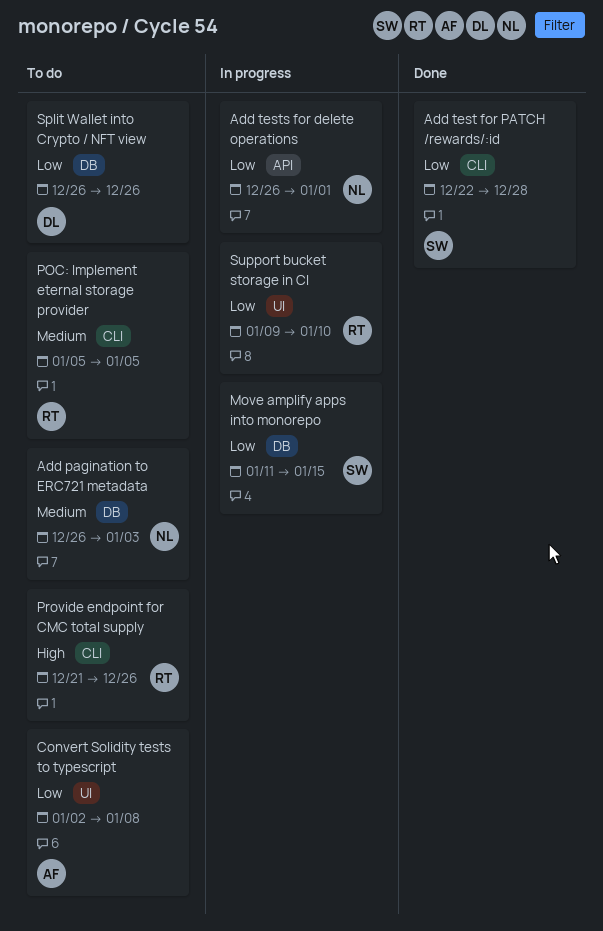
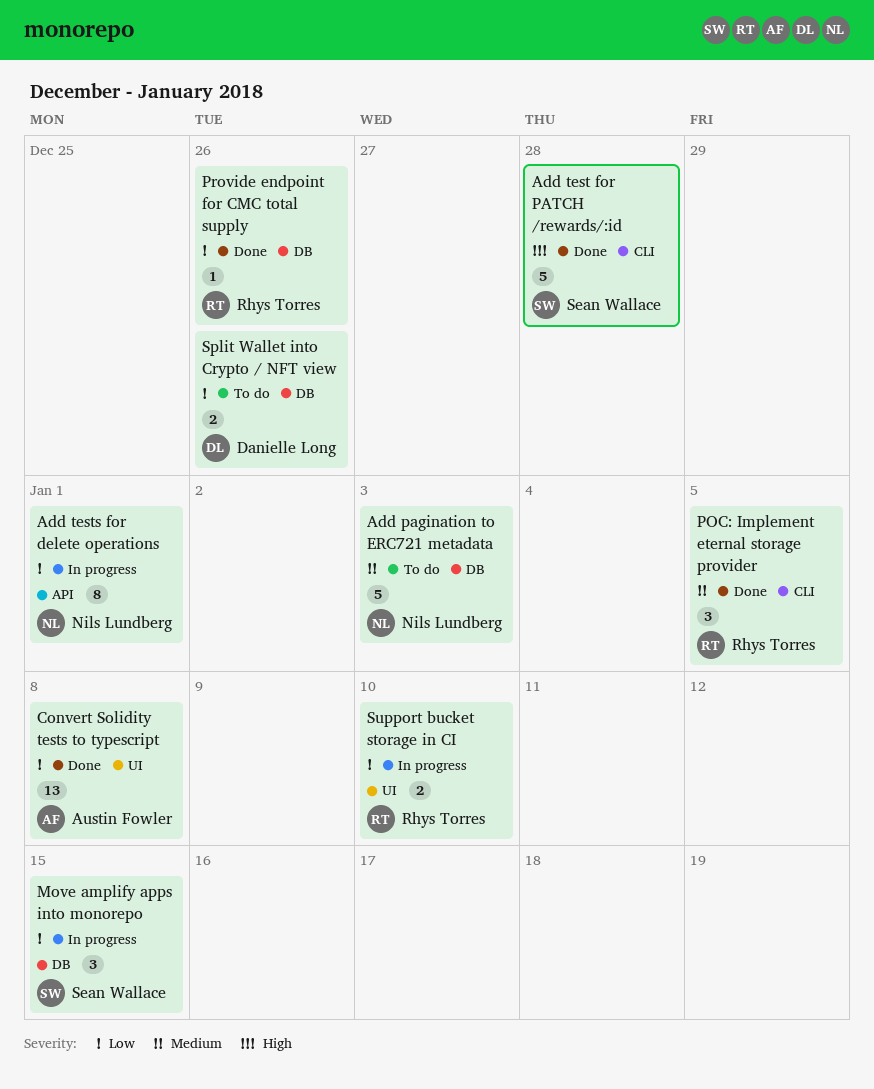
Add test for PATCH /rewards/:id, priority: Low -> High
Convert Solidity tests to typescript, status: To do -> Done
POC: Implement eternal storage provider, status: To do -> Done
Provide endpoint for CMC total supply, status: To do -> Done
Provide endpoint for CMC total supply, priority: High -> Low
Provide endpoint for CMC total supply, label: CLI -> DB

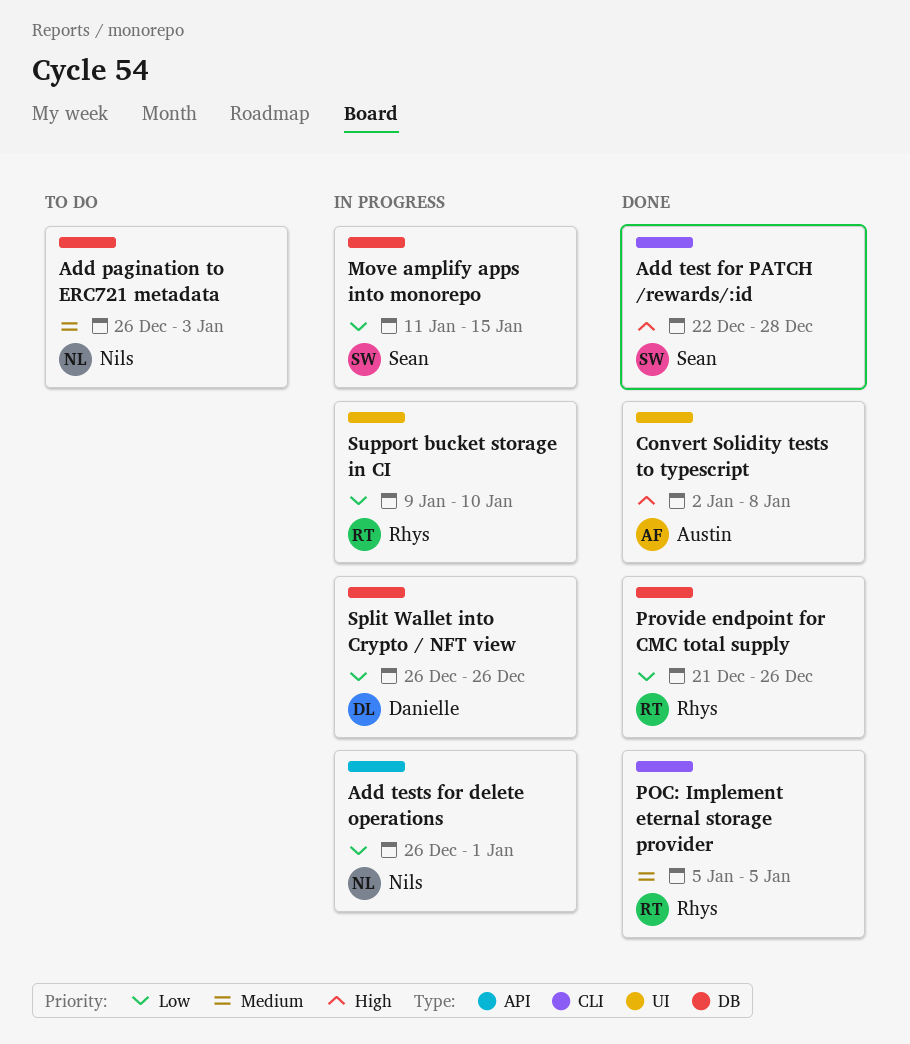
Convert Solidity tests to typescript, priority: Low -> High
Split Wallet into Crypto / NFT view, status: To do -> In progress

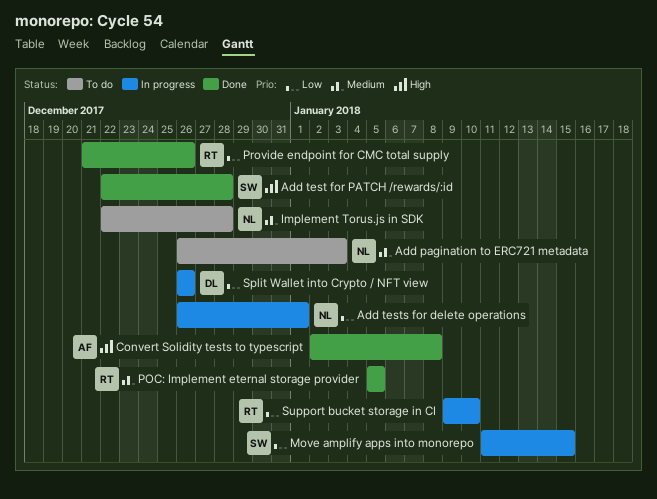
Implement Torus.js in SDK: none -> present

